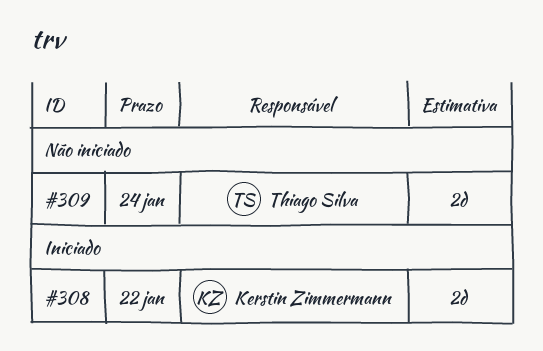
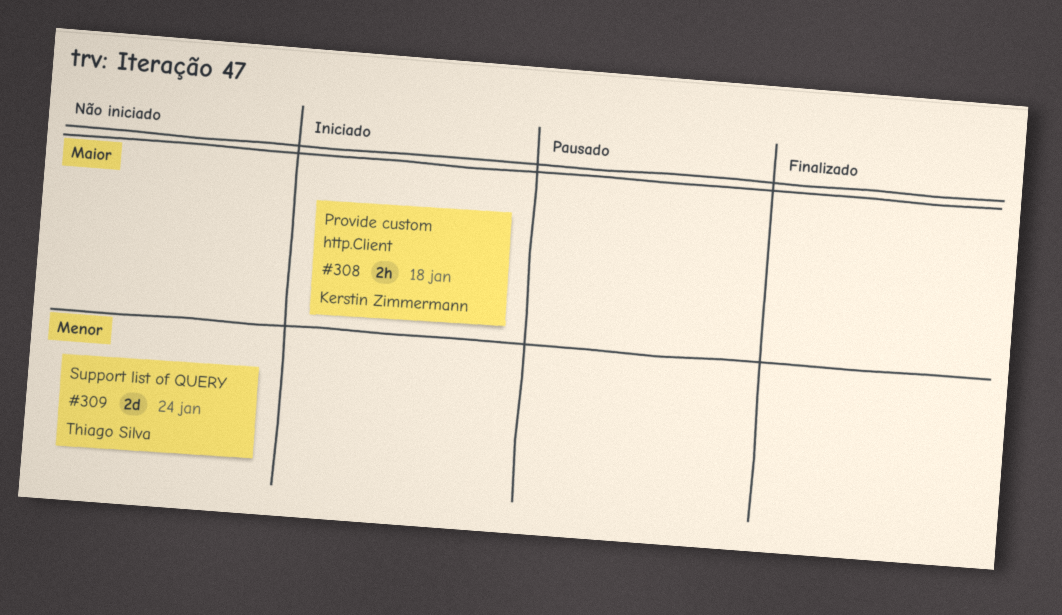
#308, estimate: 2d -> 2h
#308, due: Jan 22 -> Jan 18

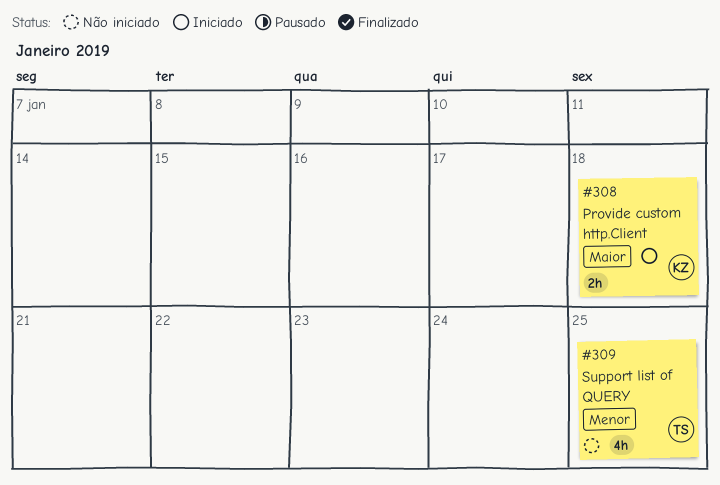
#309, estimate: 2d -> 4h
#309, due: Jan 24 -> Jan 25

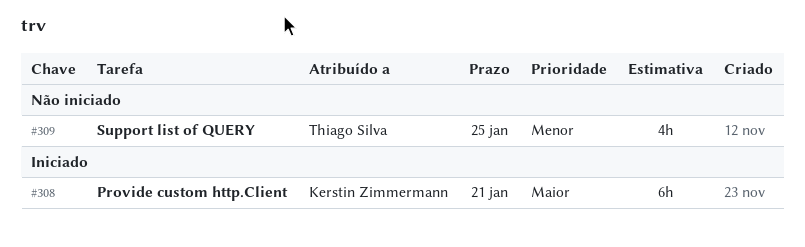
#308, estimate: 2h -> 6h
#308, due: Jan 18 -> Jan 21

